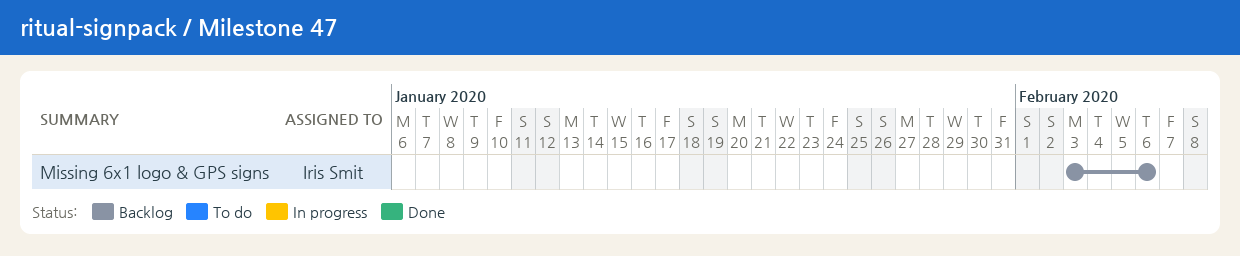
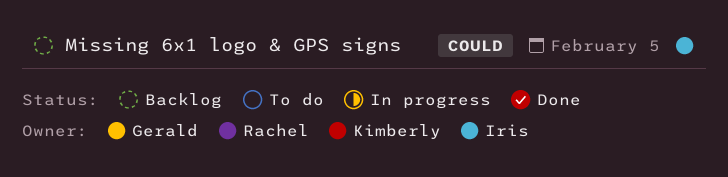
Missing 6x1 logo & GPS signs, due: Feb 6 -> Feb 5

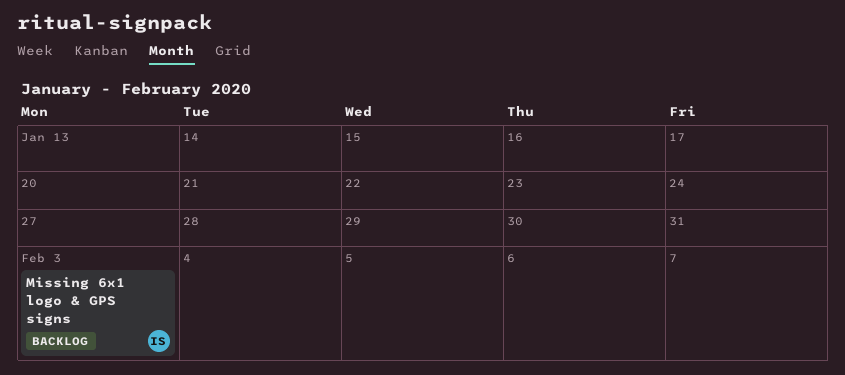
Missing 6x1 logo & GPS signs, due: Feb 5 -> Feb 3

